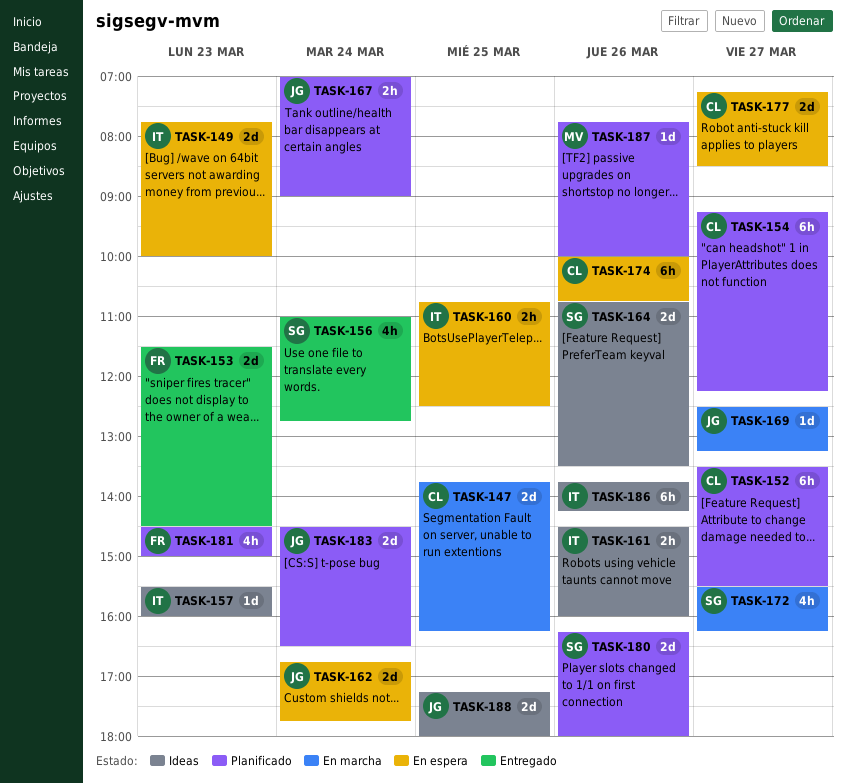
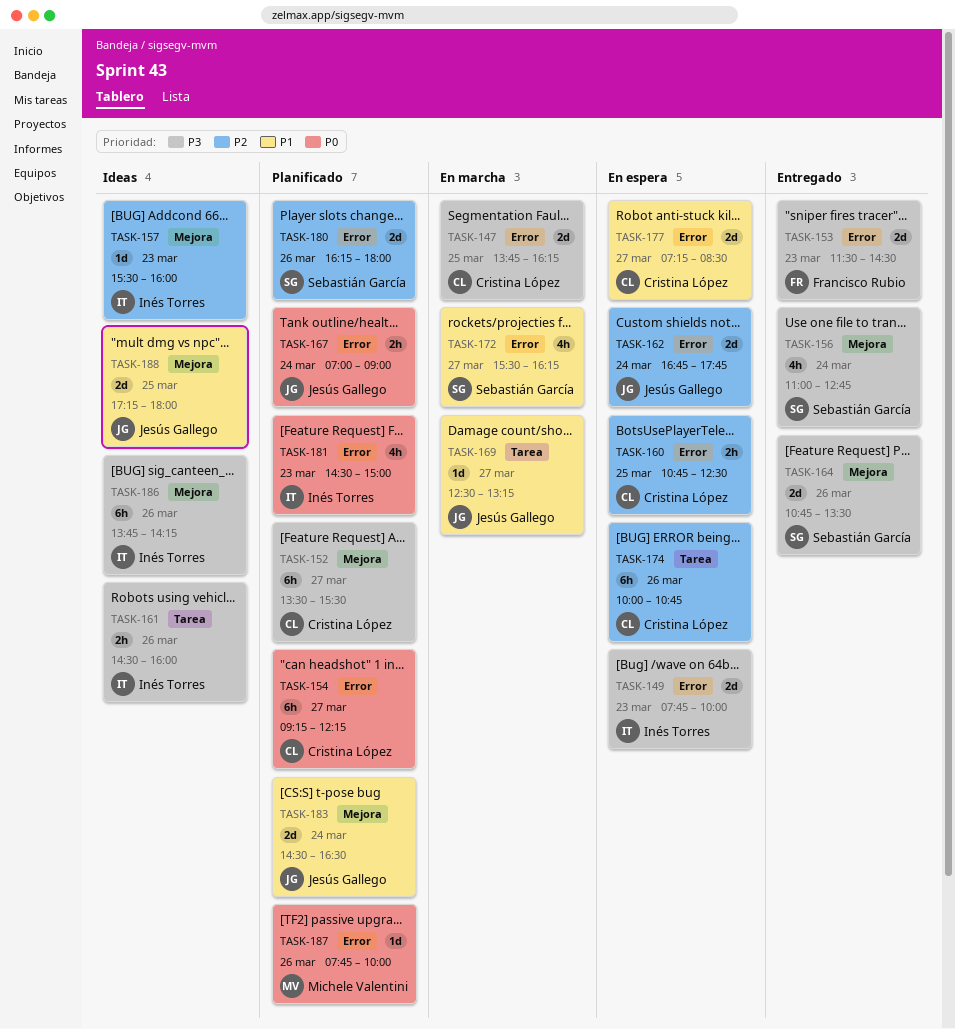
TASK-160, owner: Inés Torres -> Cristina López
TASK-164, status: Ideas -> Entregado
TASK-181, owner: Francisco Rubio -> Inés Torres

